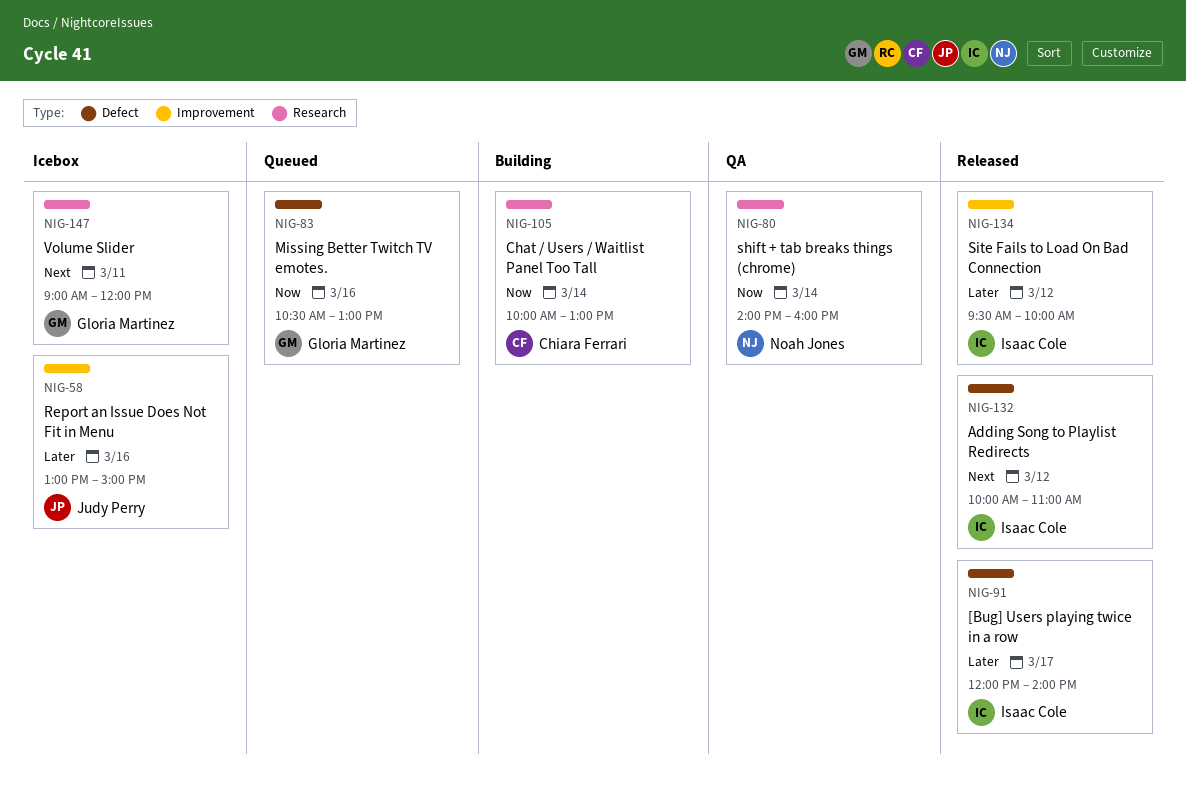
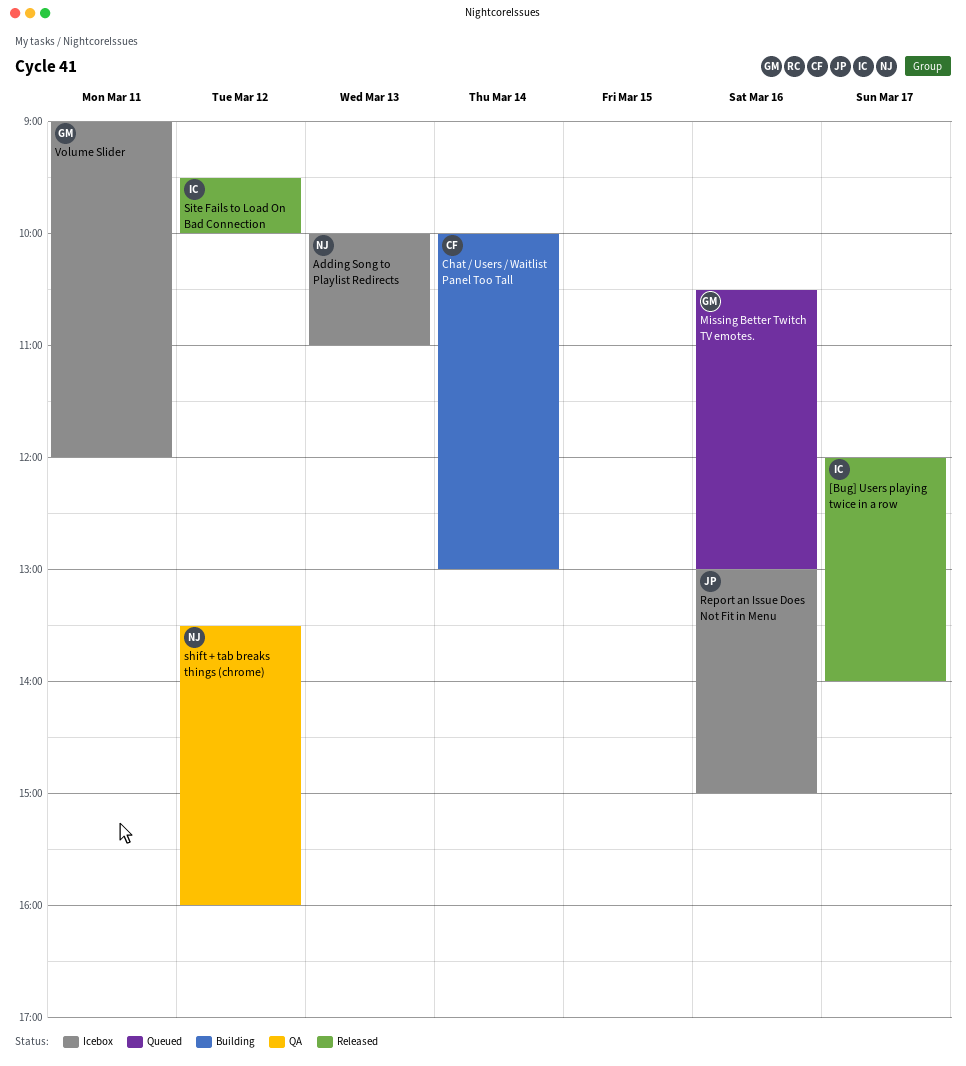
Adding Song to Playlist Redirects, status: Released -> Icebox
Adding Song to Playlist Redirects, owner: Isaac Cole -> Noah Jones
Adding Song to Playlist Redirects, day: Mar 12 -> Mar 13
shift + tab breaks things (chrome), day: Mar 14 -> Mar 12
shift + tab breaks things (chrome), begins: 14:00 -> 13:30

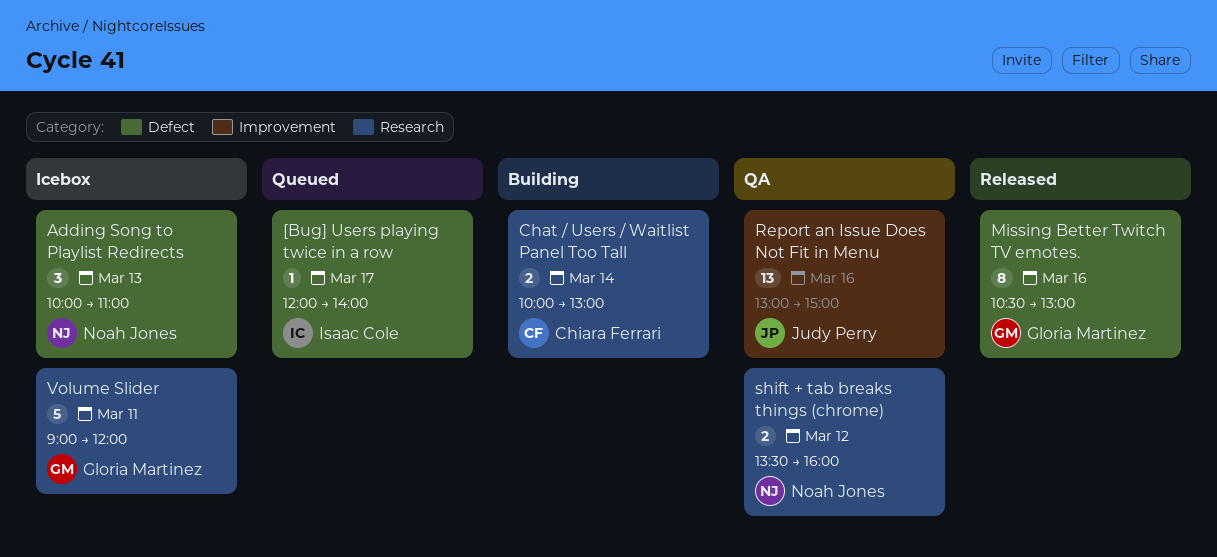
[Bug] Users playing twice in a row, status: Released -> Queued
Missing Better Twitch TV emotes., status: Queued -> Released
Report an Issue Does Not Fit in Menu, status: Icebox -> QA
Site Fails to Load On Bad Connection: present -> none

